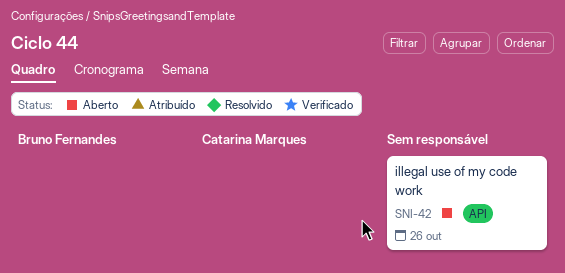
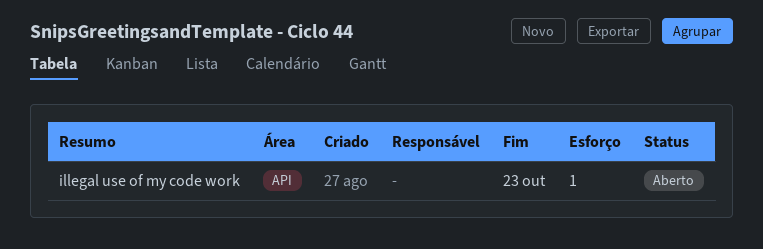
illegal use of my code work, due: Oct 26 -> Oct 23

